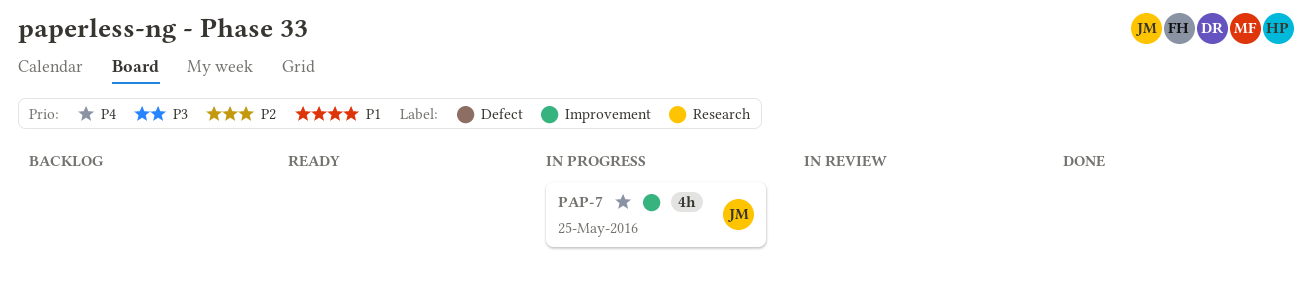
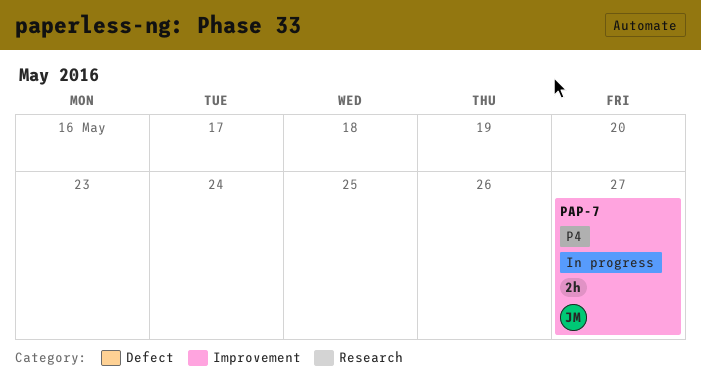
PAP-7, estimate: 4h -> 2h
PAP-7, due: May 25 -> May 27

